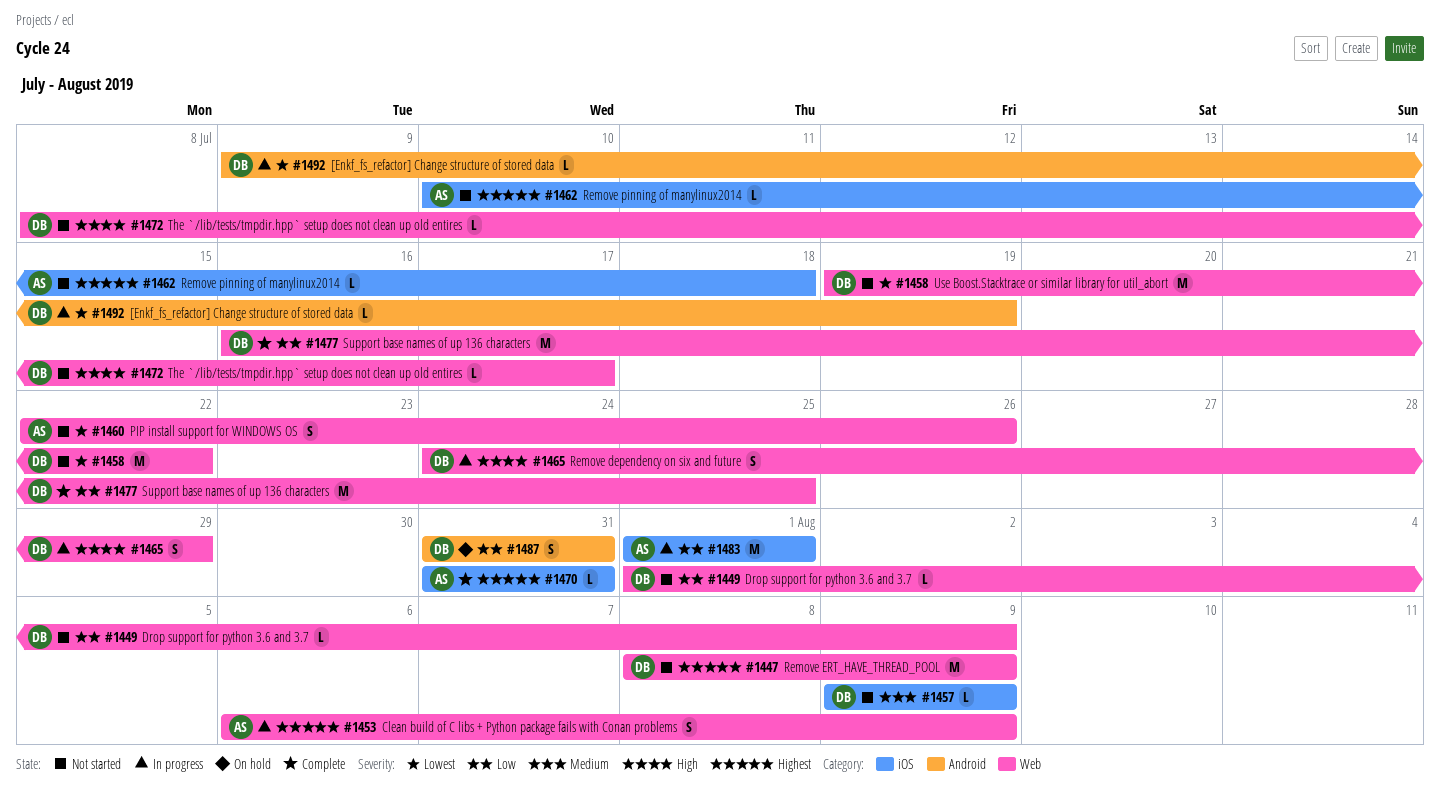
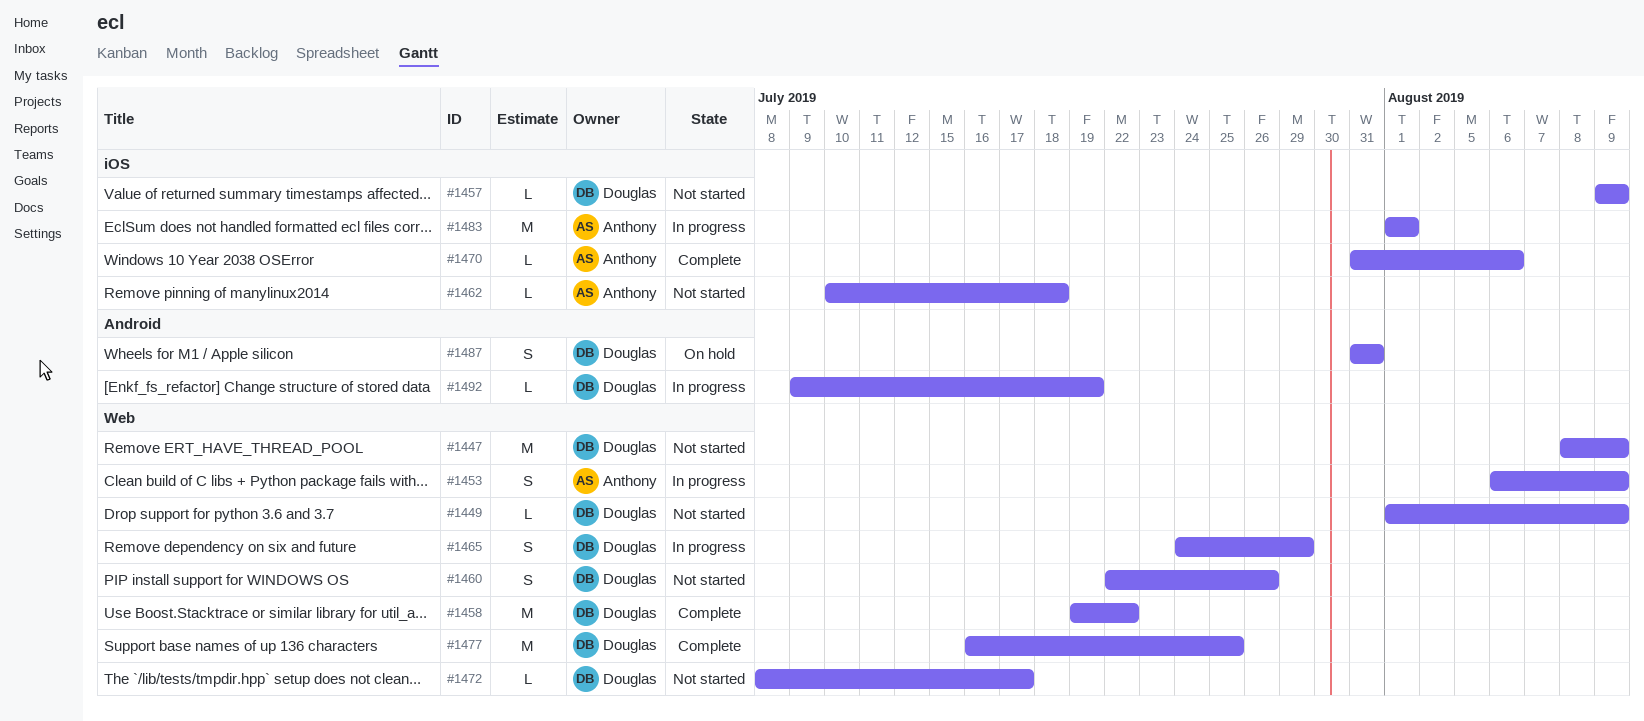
#1458, status: Not started -> Complete
#1460, owner: Anthony -> Douglas
#1470, due: Jul 31 -> Aug 6

